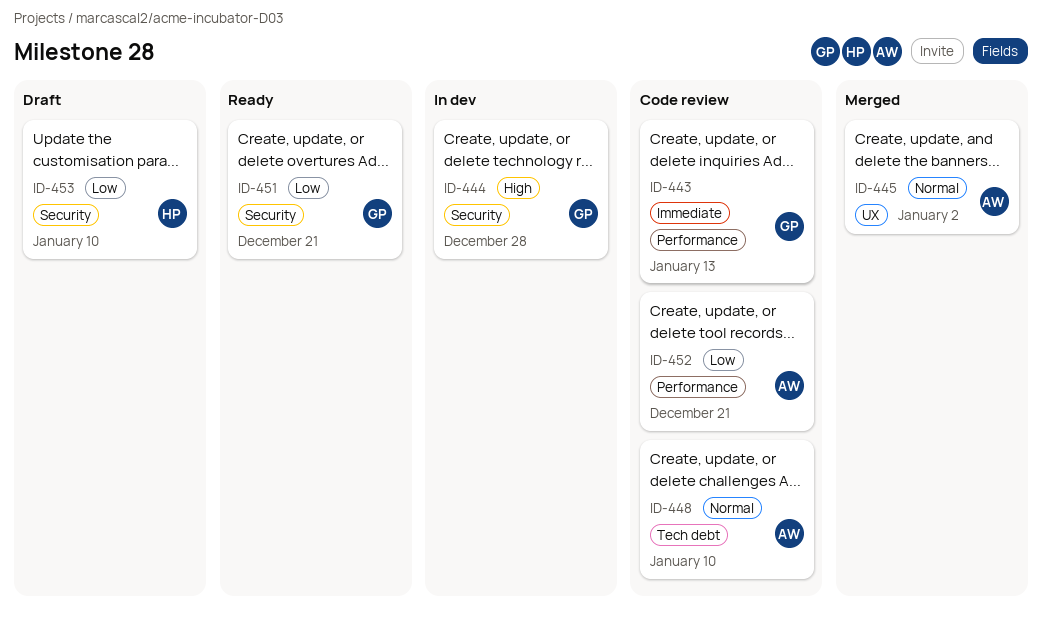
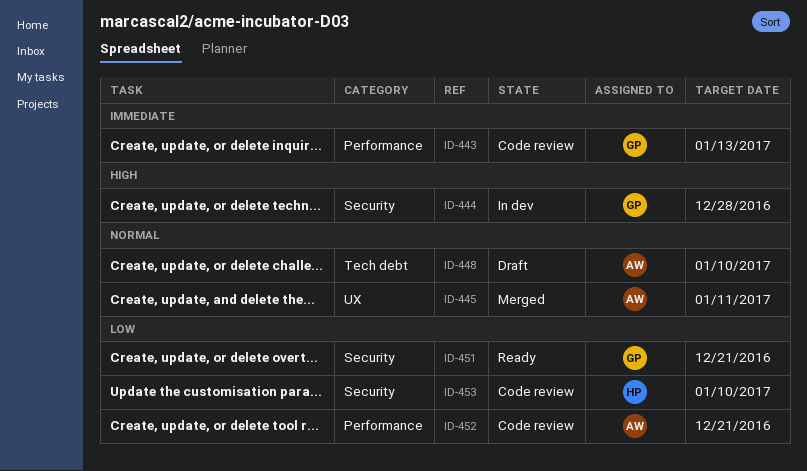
ID-445, due: Jan 2 -> Jan 11
ID-448, status: Code review -> Draft
ID-453, status: Draft -> Code review

